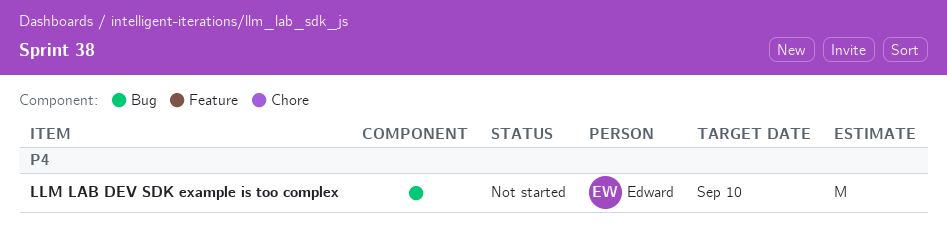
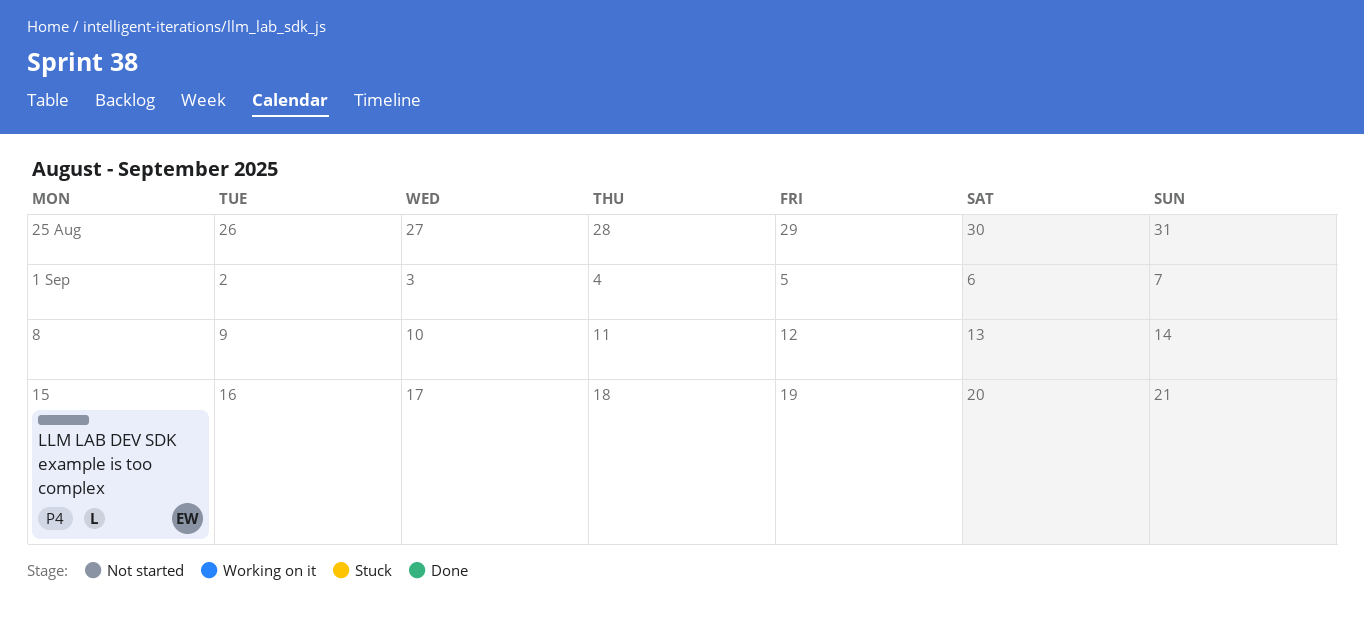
LLM LAB DEV SDK example is too complex, estimate: M -> L
LLM LAB DEV SDK example is too complex, due: Sep 10 -> Sep 15

